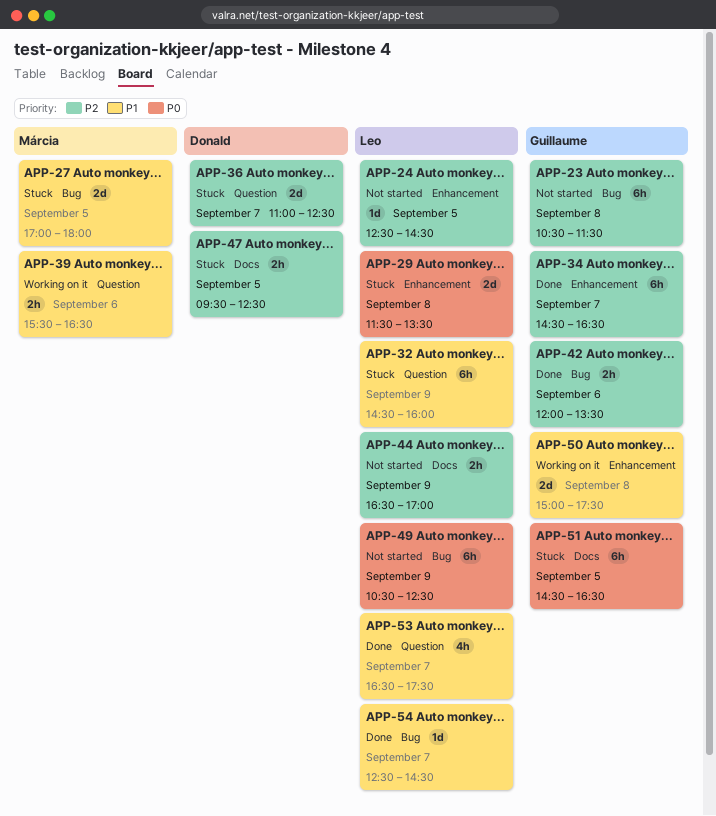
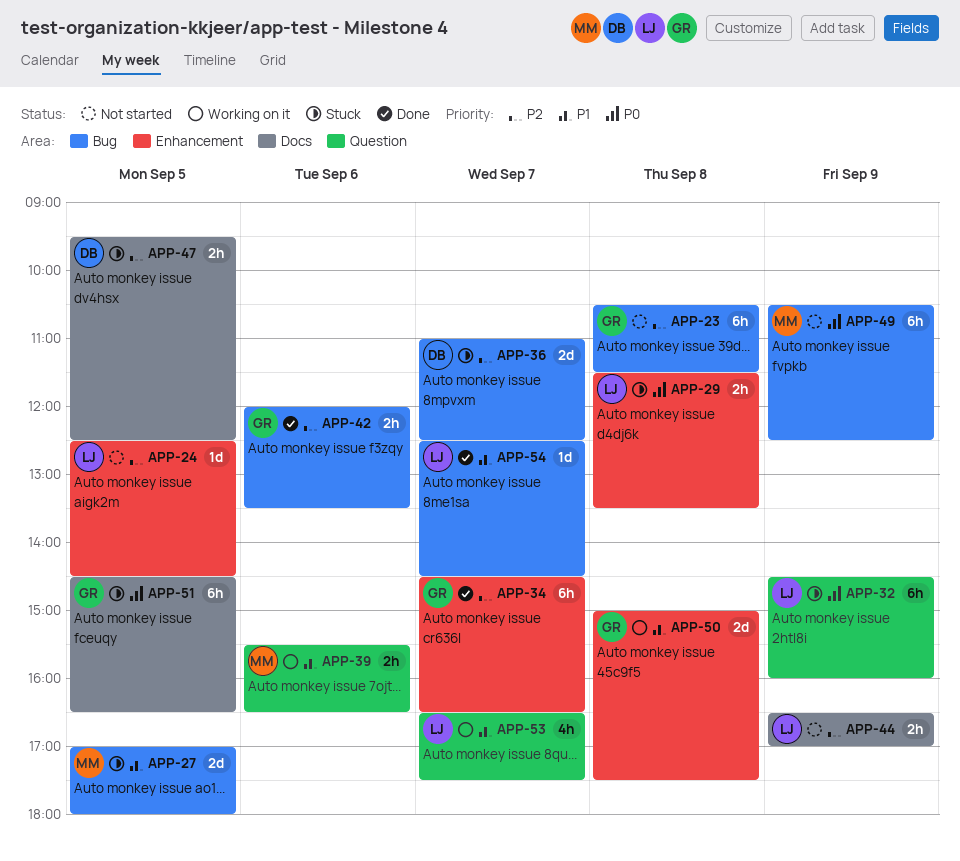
APP-29, estimate: 2d -> 2h
APP-32, priority: P1 -> P0
APP-36, label: Question -> Bug
APP-49, owner: Leo -> Márcia
APP-53, status: Done -> Working on it

